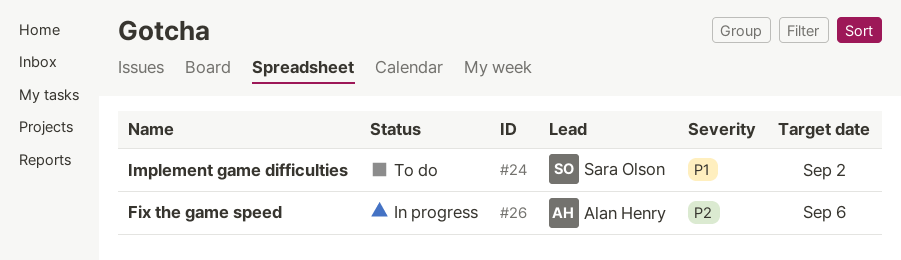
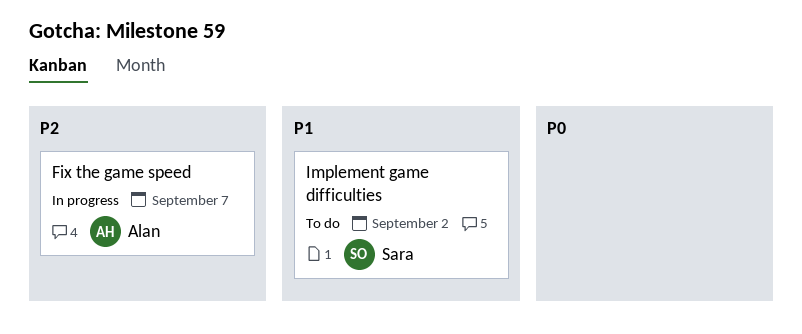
Fix the game speed, due: Sep 6 -> Sep 7

